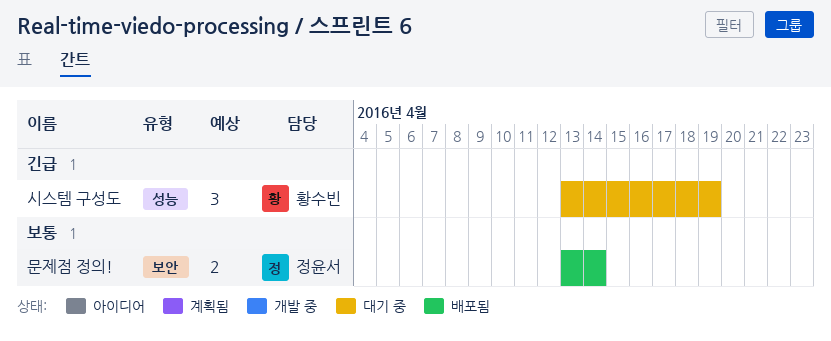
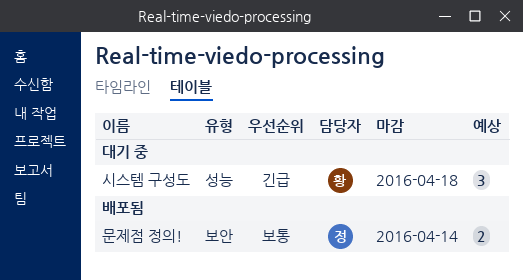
시스템 구성도, due: Apr 19 -> Apr 18

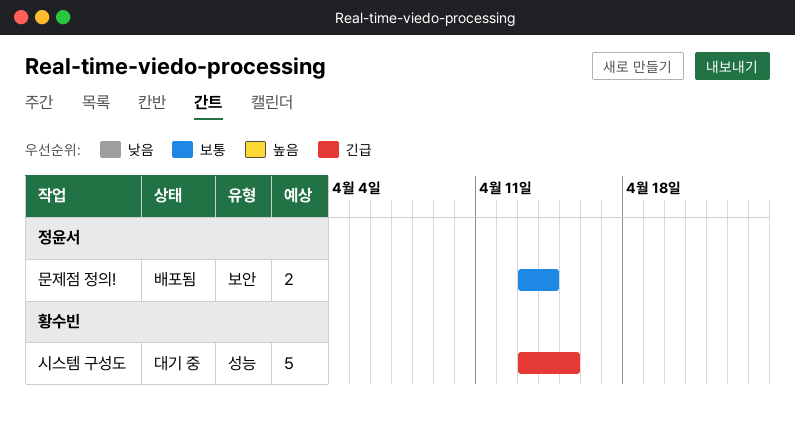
시스템 구성도, estimate: 3 -> 5
시스템 구성도, due: Apr 18 -> Apr 15

